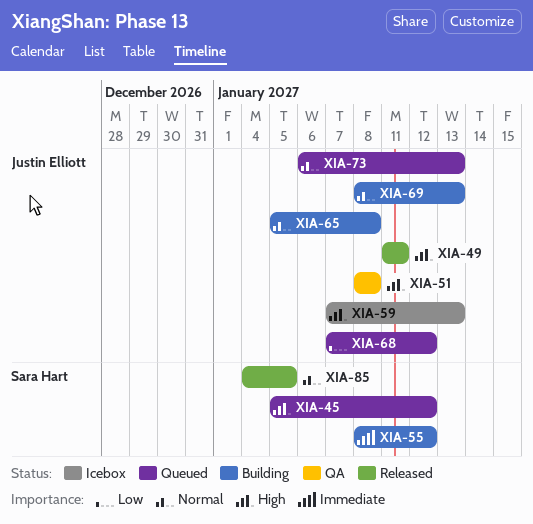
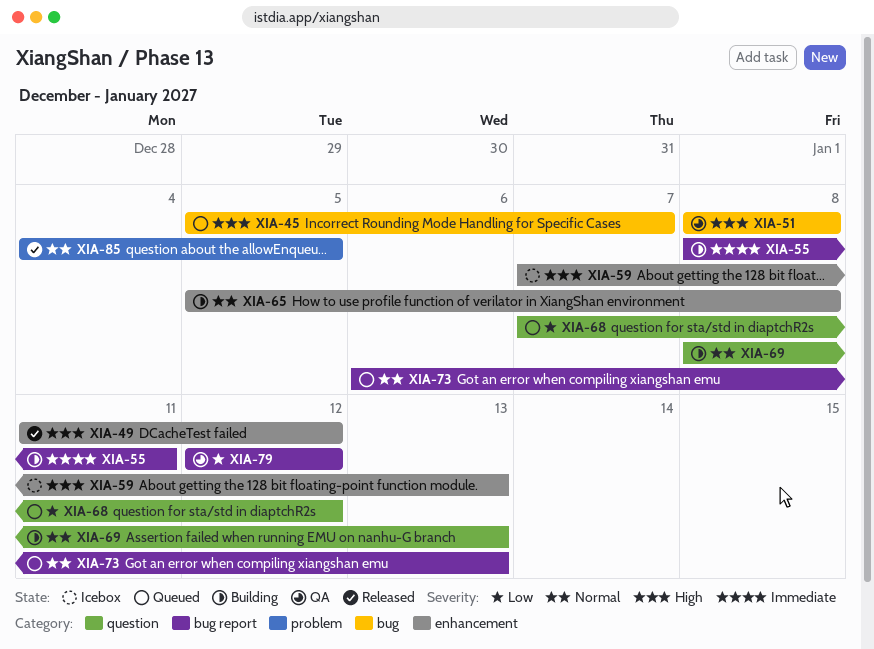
XIA-45, due: Jan 12 -> Jan 7
XIA-49, due: Jan 11 -> Jan 12
XIA-55, due: Jan 12 -> Jan 11
XIA-79: none -> present

